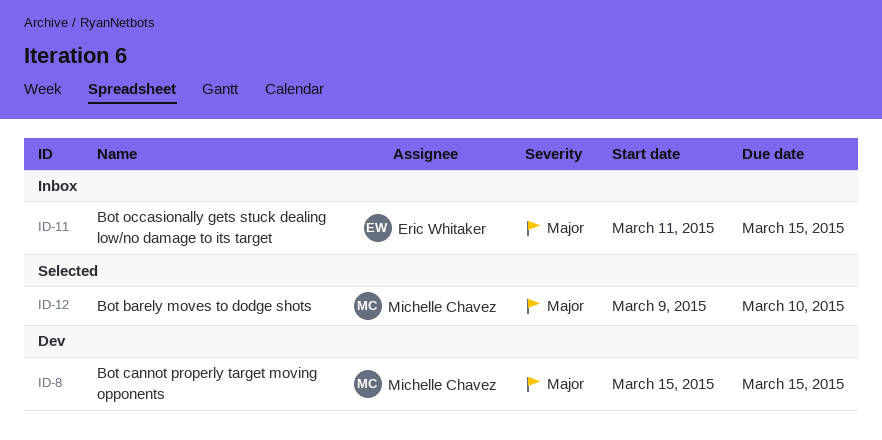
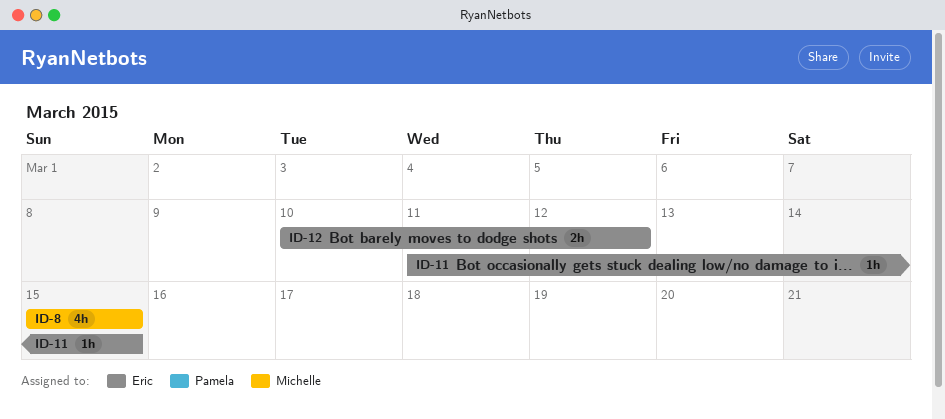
ID-12, owner: Michelle Chavez -> Eric Whitaker
ID-12, start: Mar 9 -> Mar 10
ID-12, due: Mar 10 -> Mar 12

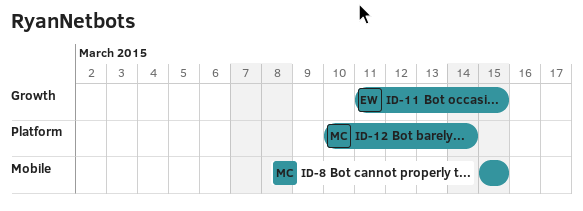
ID-12, owner: Eric -> Michelle
ID-12, due: Mar 12 -> Mar 14

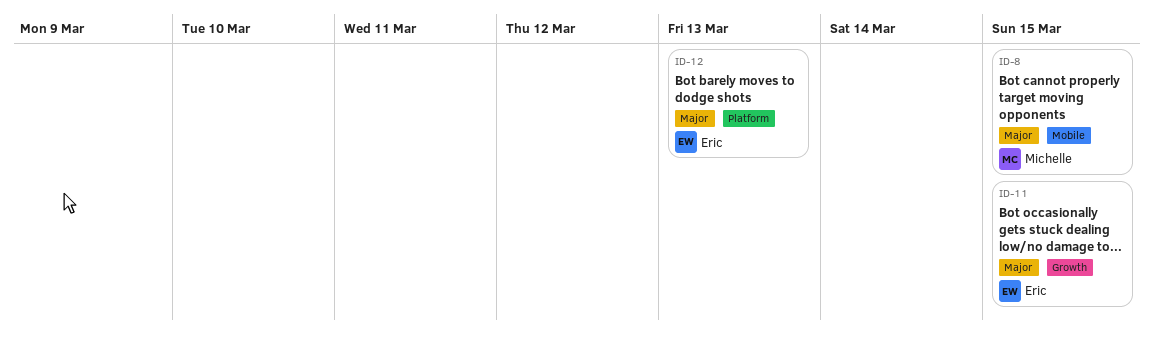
ID-12, owner: Michelle -> Eric
ID-12, due: Mar 14 -> Mar 13

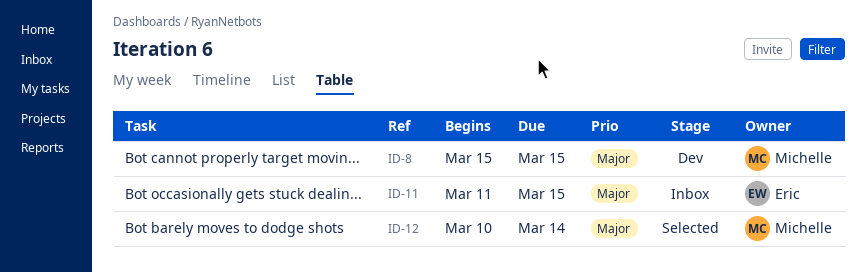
ID-12, owner: Eric -> Michelle
ID-12, due: Mar 13 -> Mar 14

